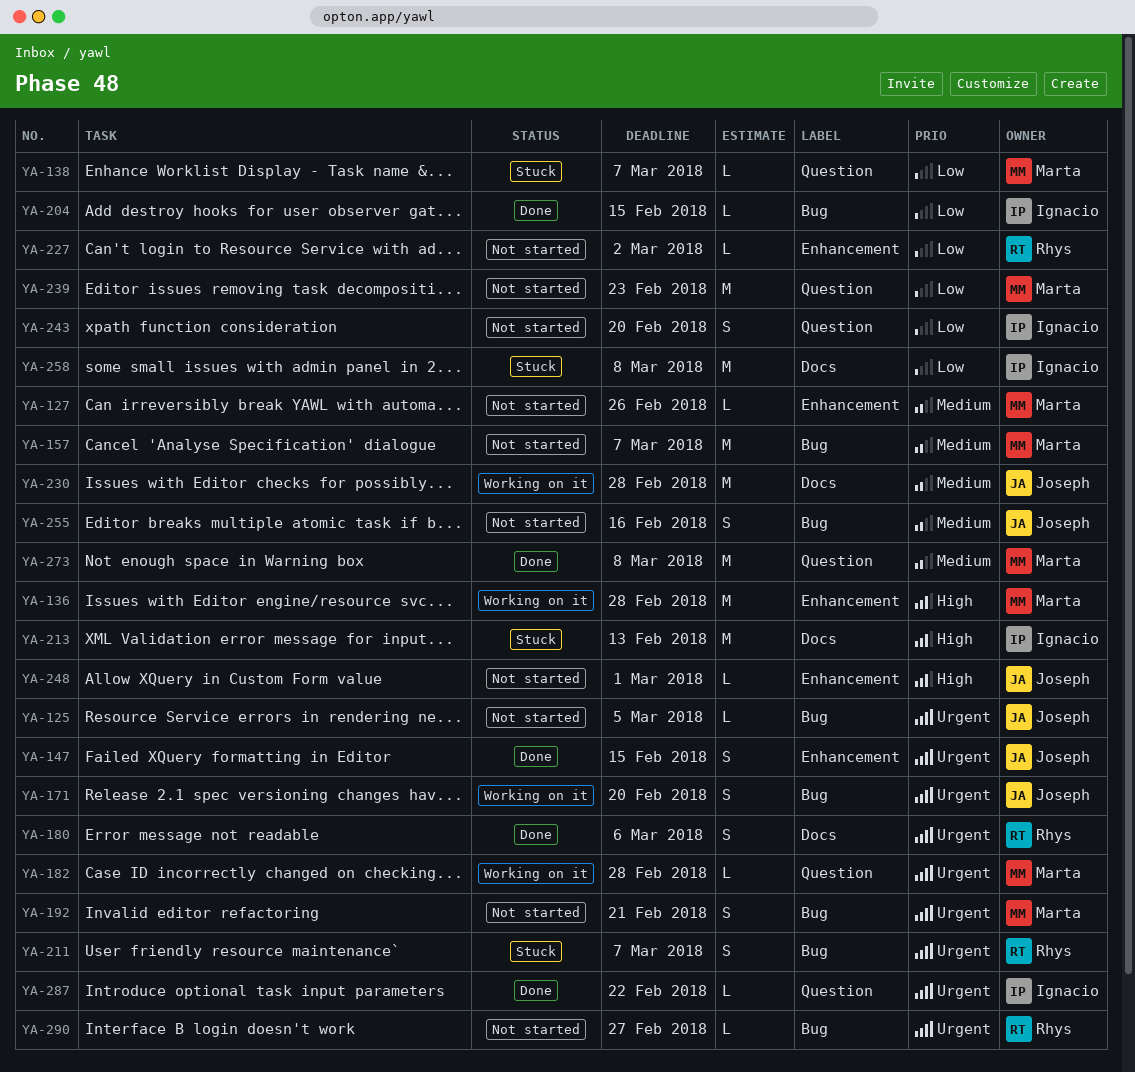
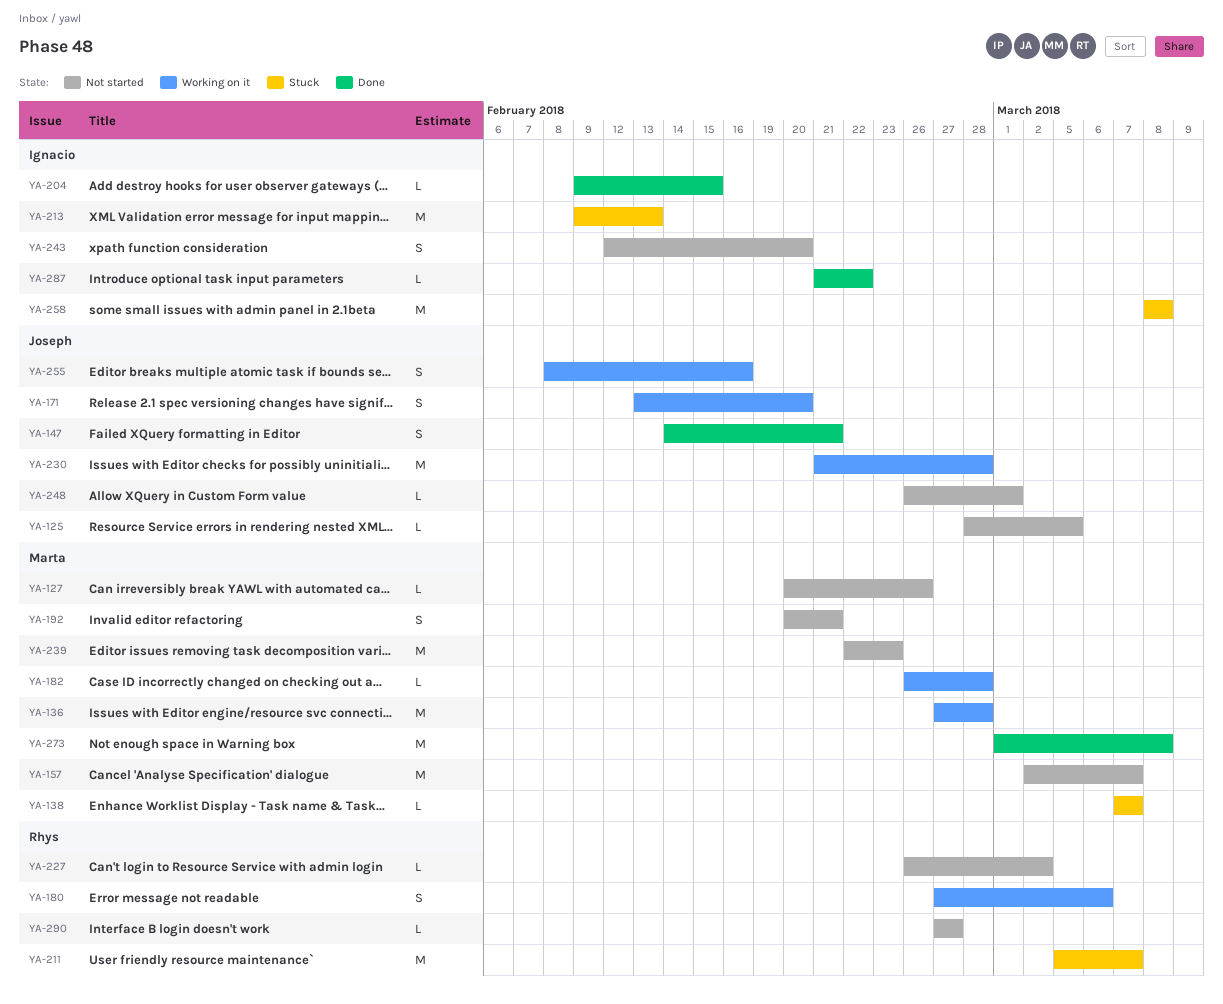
YA-147, due: Feb 15 -> Feb 21
YA-180, status: Done -> Working on it
YA-211, estimate: S -> M
YA-255, status: Not started -> Working on it

